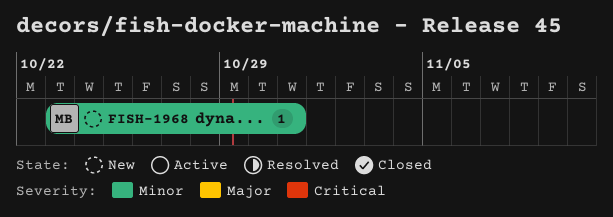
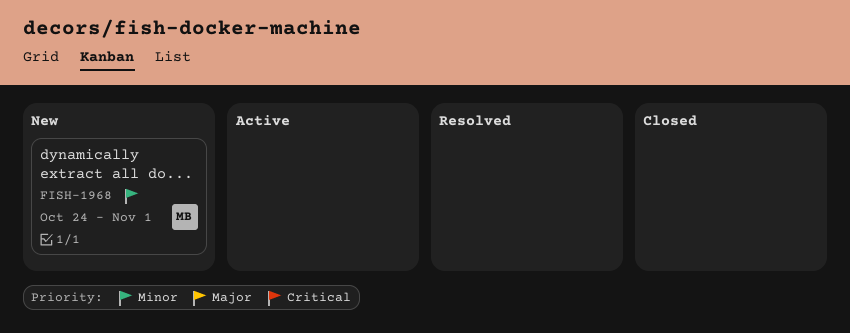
FISH-1968, start: Oct 23 -> Oct 24
FISH-1968, due: Oct 31 -> Nov 1

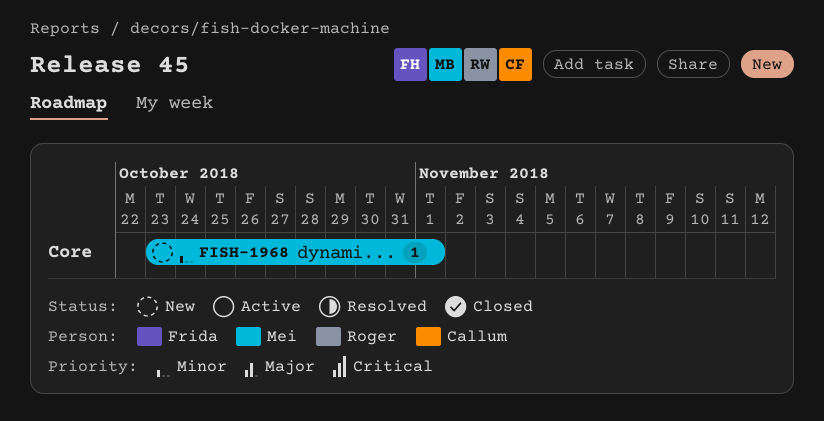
FISH-1968, start: Oct 24 -> Oct 23

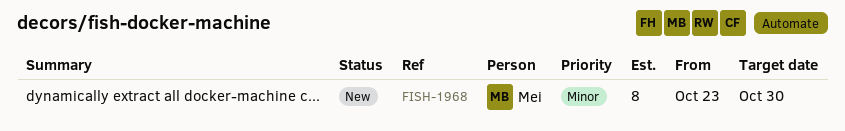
FISH-1968, estimate: 1 -> 8
FISH-1968, due: Nov 1 -> Oct 30

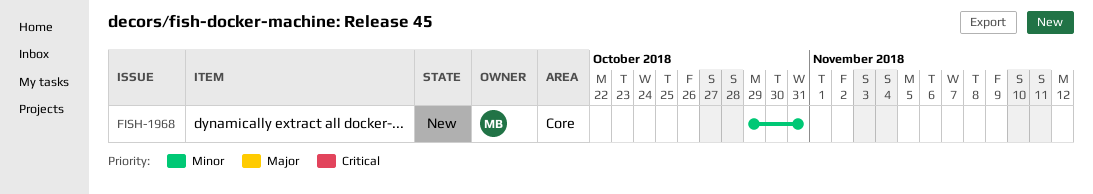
FISH-1968, start: Oct 23 -> Oct 29
FISH-1968, due: Oct 30 -> Oct 31

